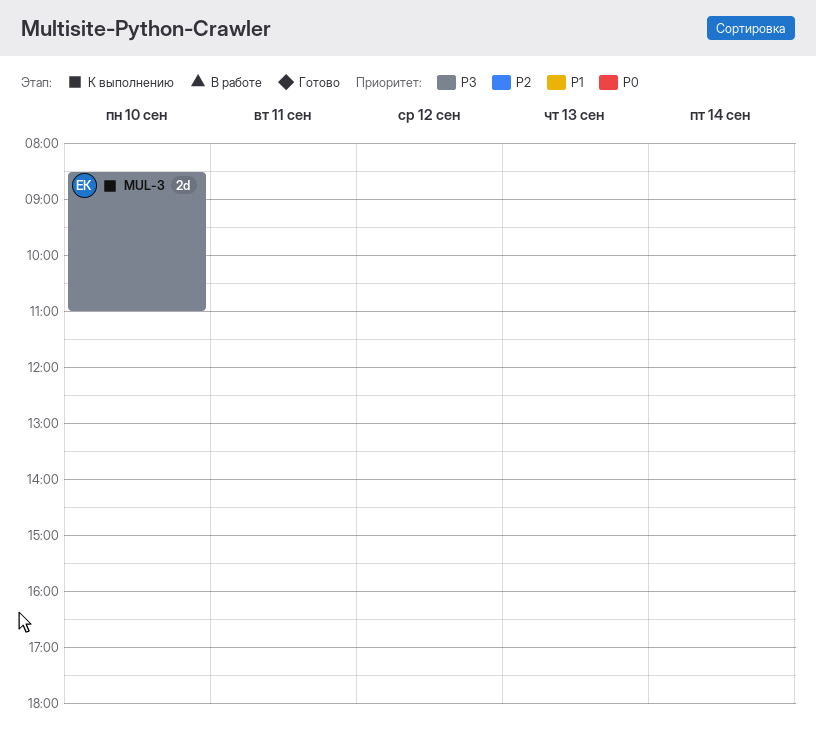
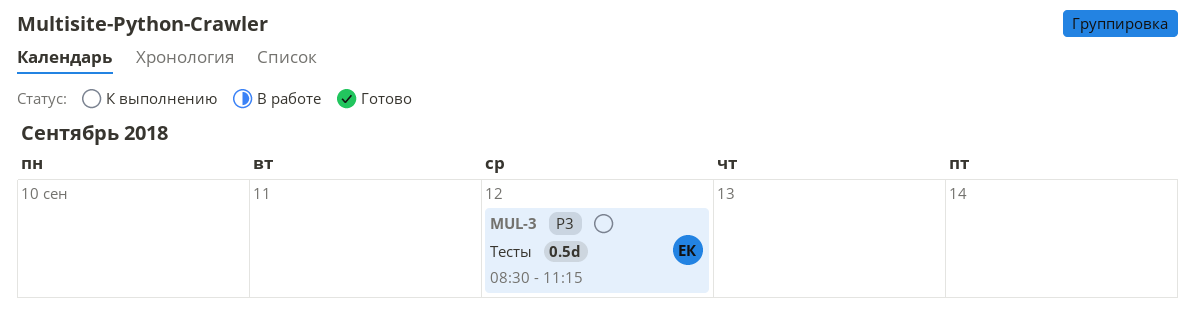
MUL-3, estimate: 2d -> 0.5d
MUL-3, day: Sep 10 -> Sep 12
MUL-3, ends: 11:00 -> 11:15

